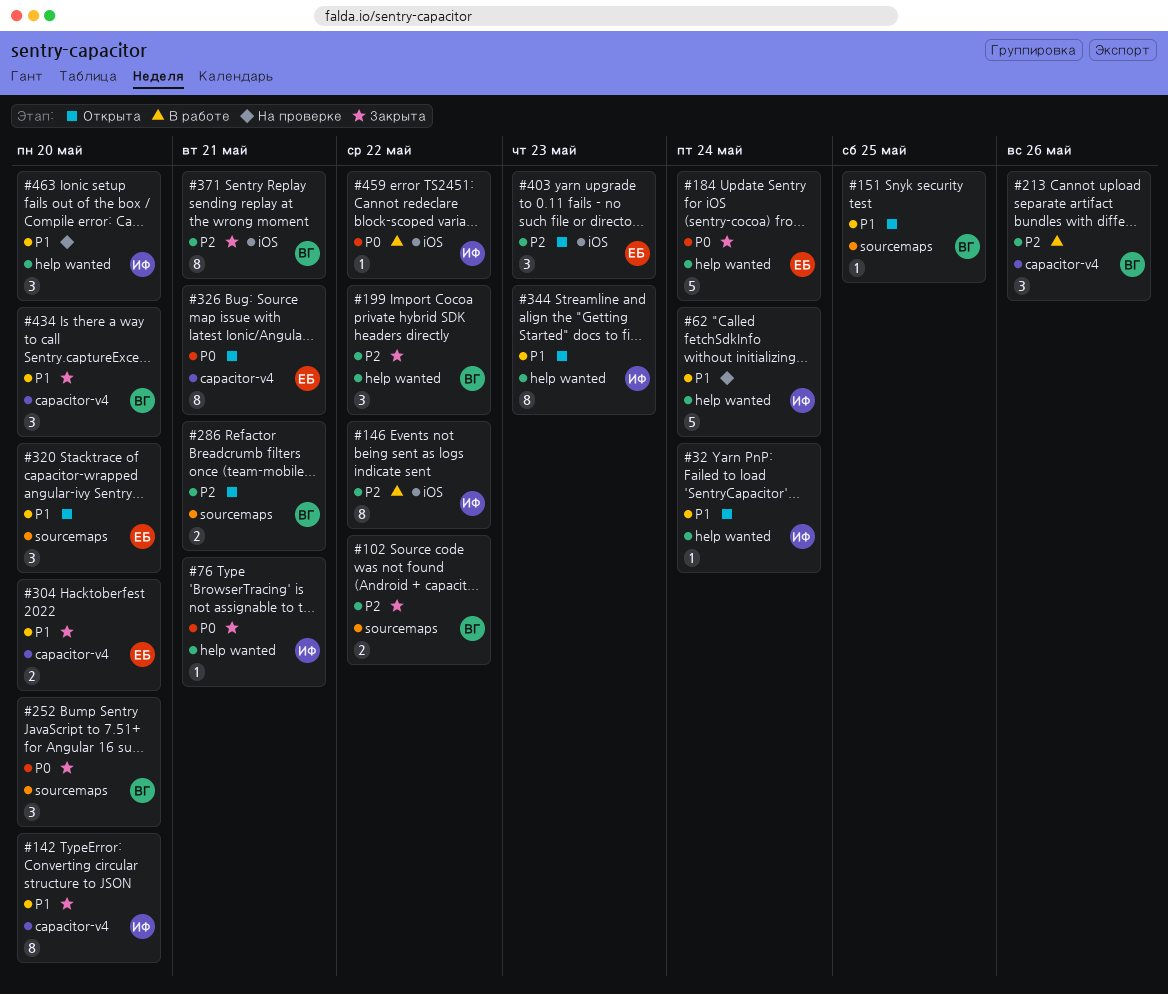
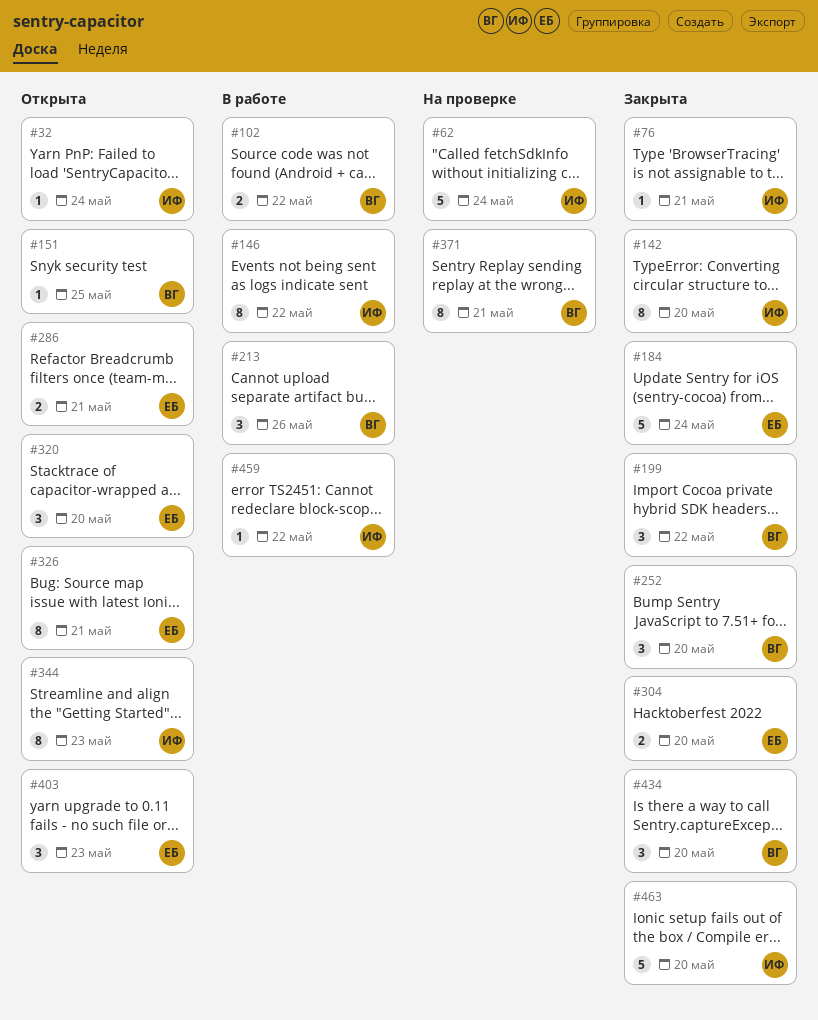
#102, status: Закрыта -> В работе
#286, owner: ВГ -> ЕБ
#371, status: Закрыта -> На проверке
#463, status: На проверке -> Закрыта
#463, estimate: 3 -> 5

